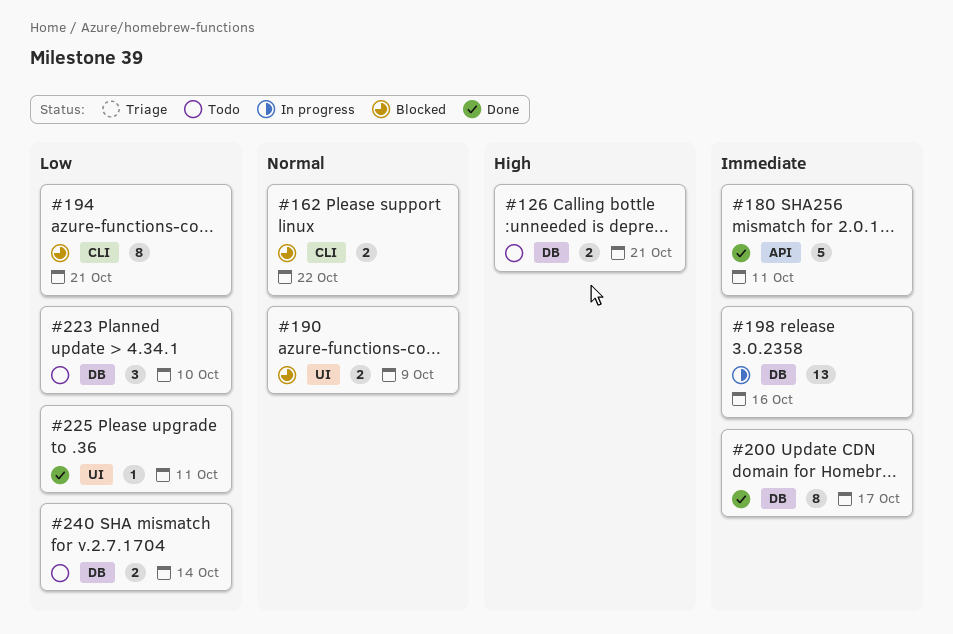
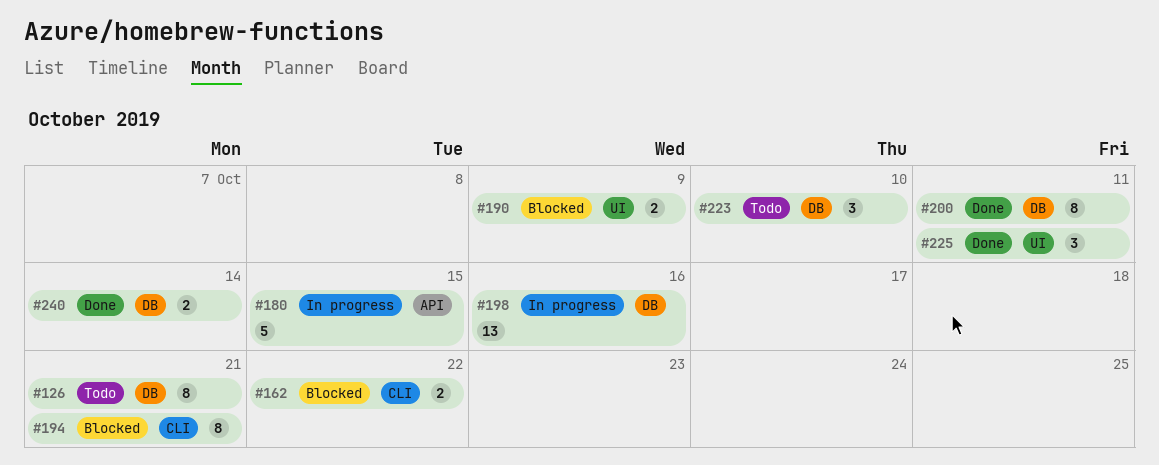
#126, estimate: 2 -> 8
#180, status: Done -> In progress
#180, due: Oct 11 -> Oct 15
#200, due: Oct 17 -> Oct 11
#225, estimate: 1 -> 3
#240, status: Todo -> Done

